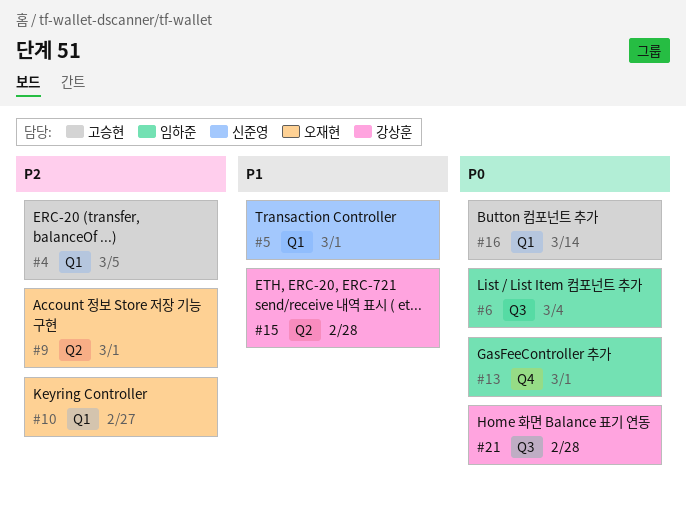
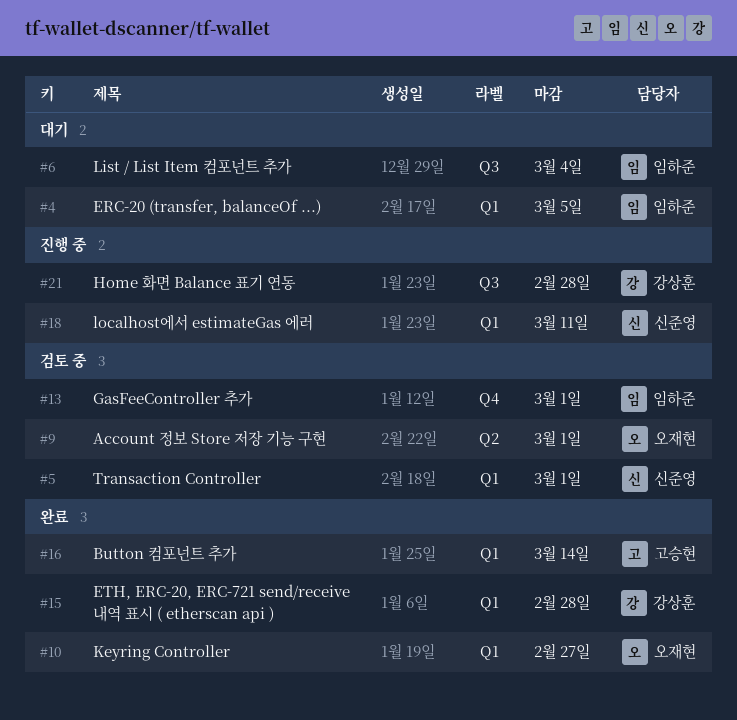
#4, owner: 고승현 -> 임하준
#15, label: Q2 -> Q1
#18: none -> present

